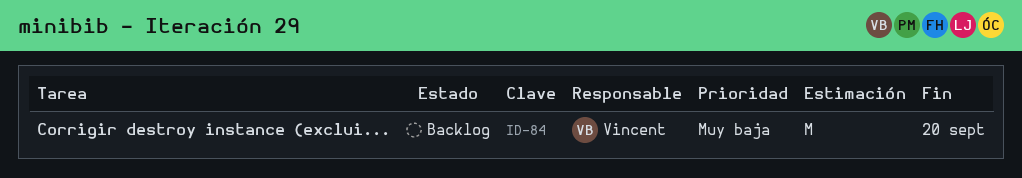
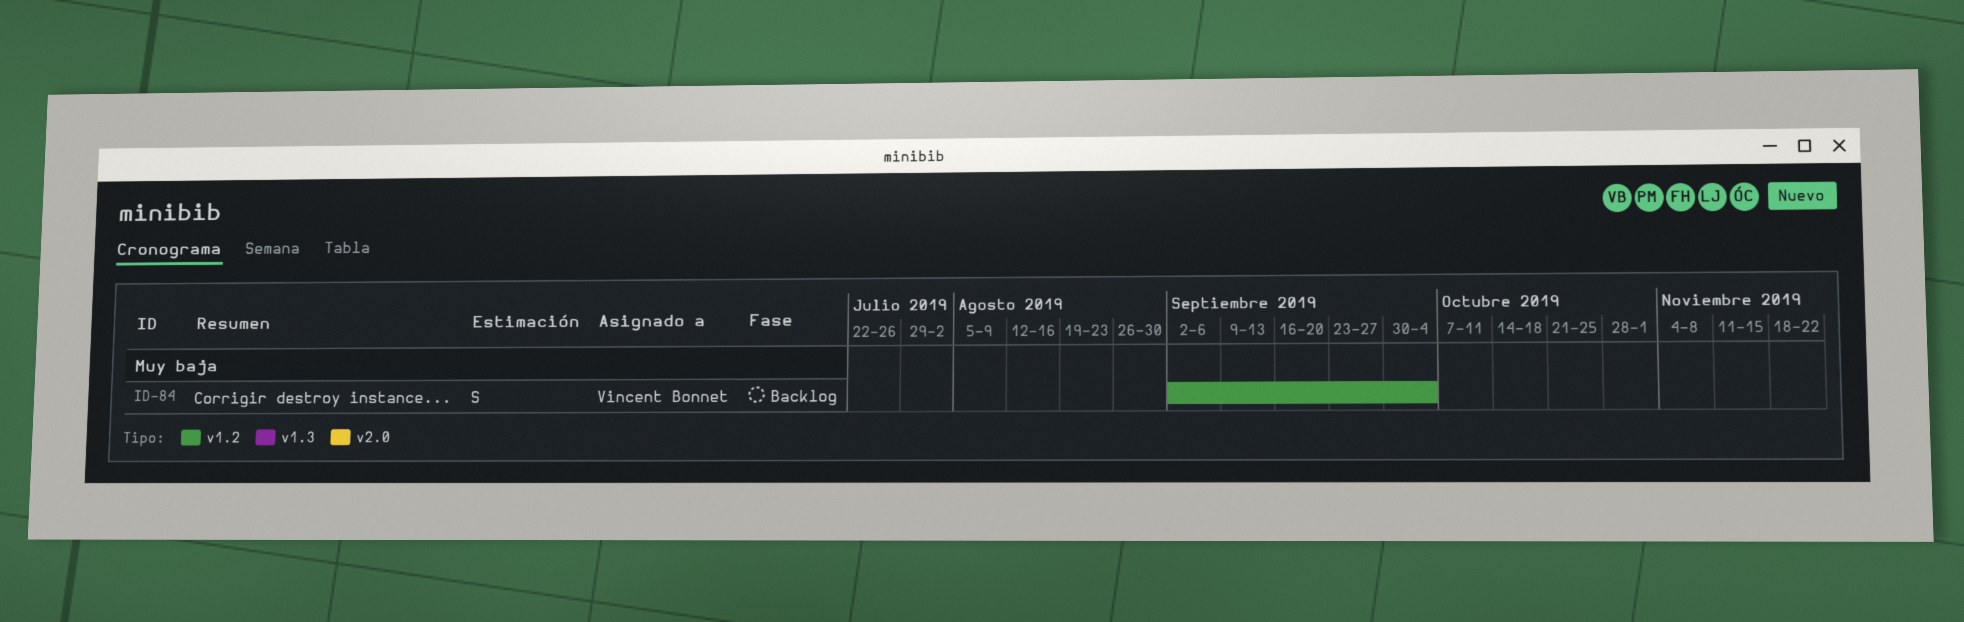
ID-84, estimate: M -> S
ID-84, due: Sep 20 -> Oct 4

